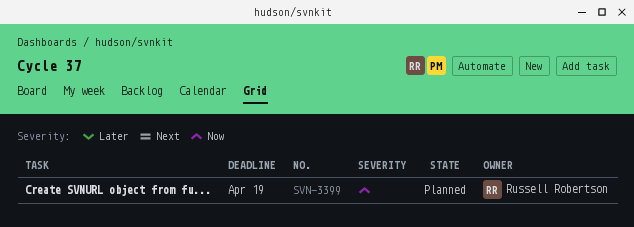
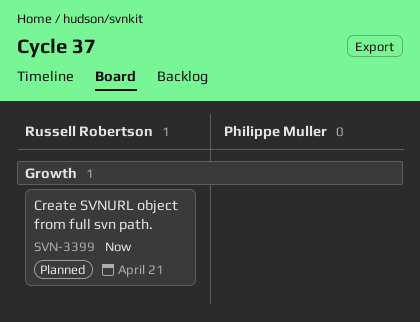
SVN-3399, due: Apr 19 -> Apr 21

